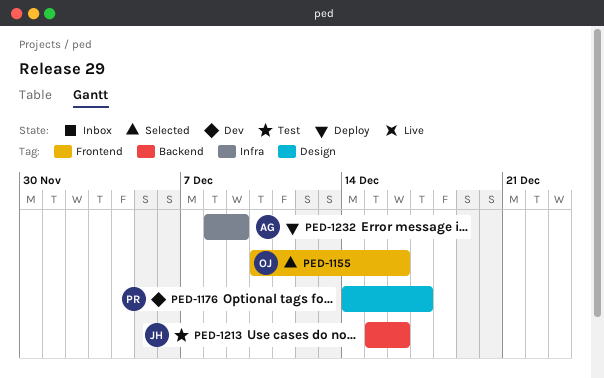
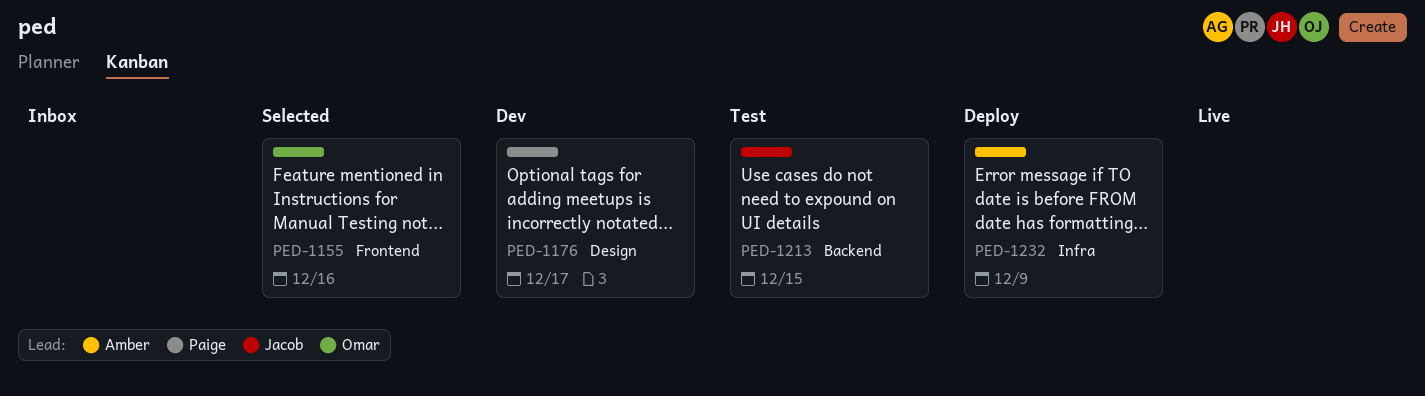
PED-1213, due: Dec 16 -> Dec 15

